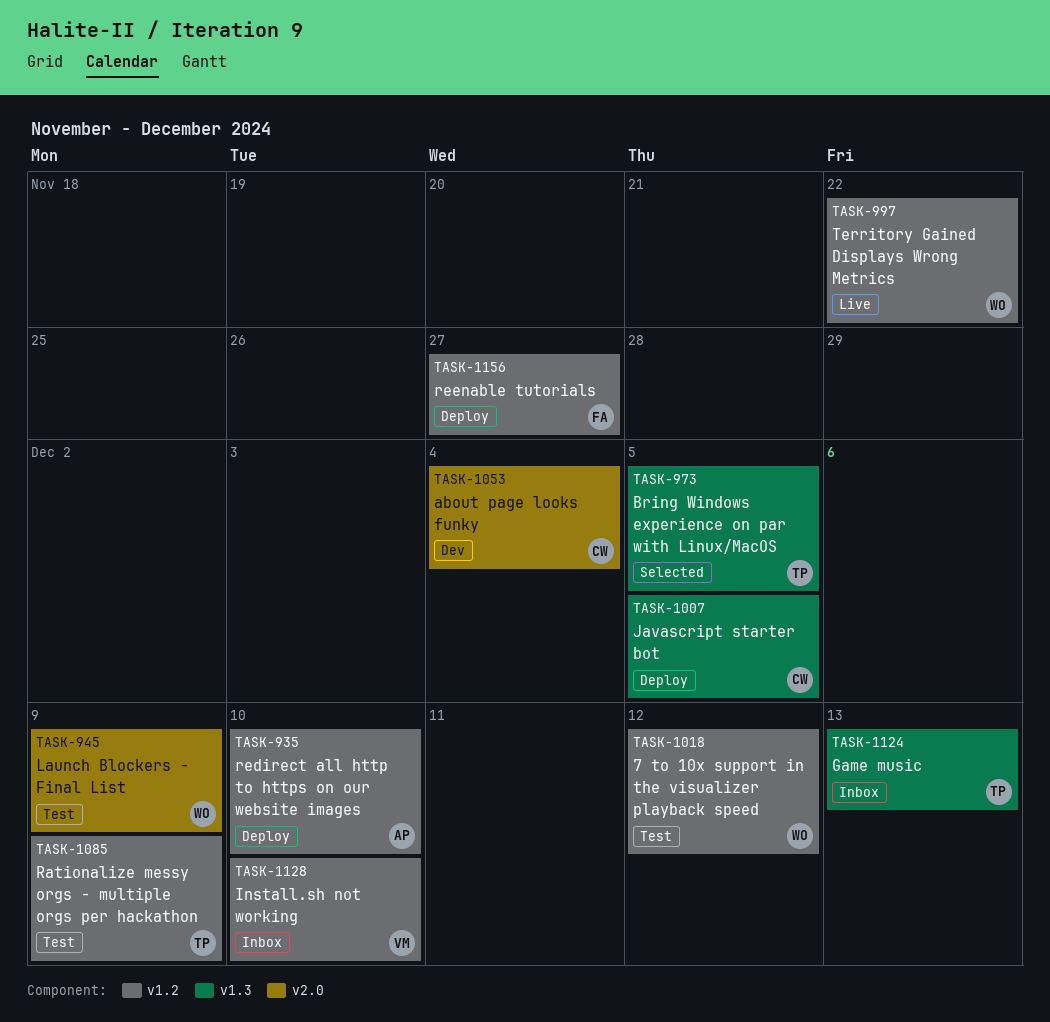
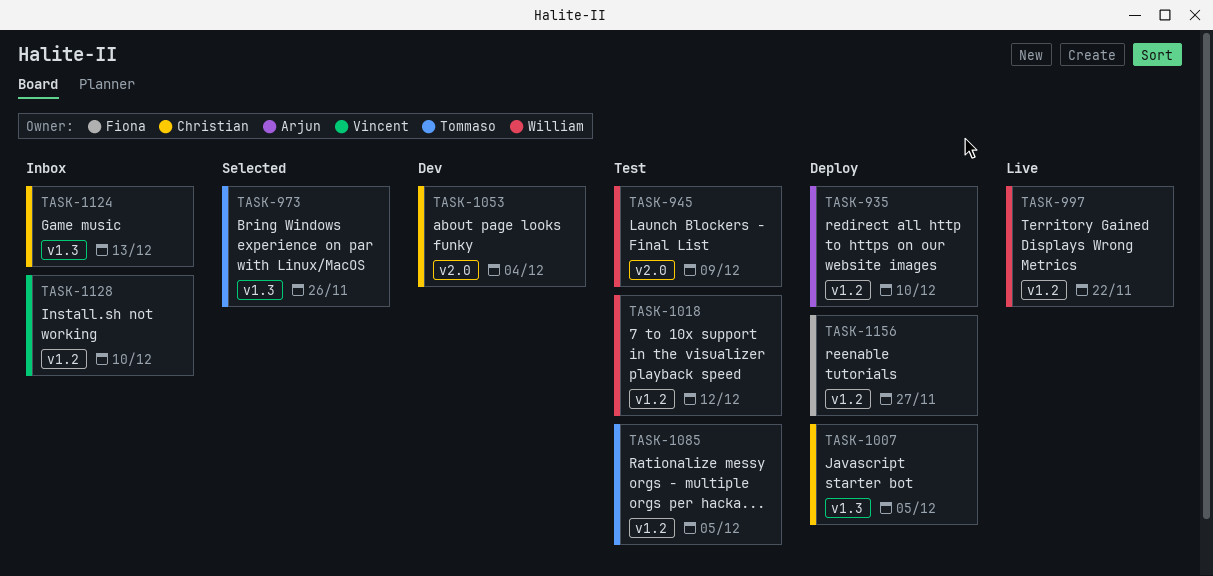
TASK-973, due: Dec 5 -> Nov 26
TASK-1085, due: Dec 9 -> Dec 5
TASK-1124, owner: Tommaso -> Christian

